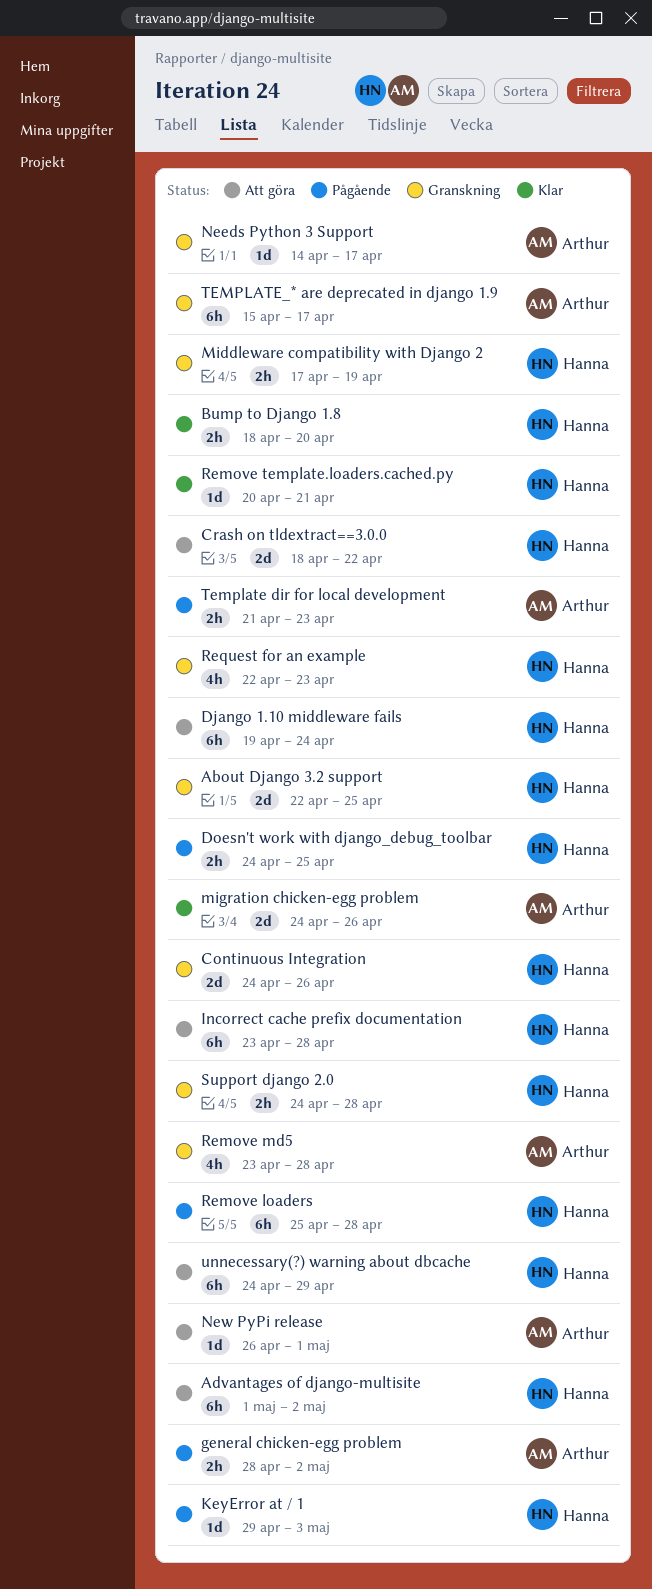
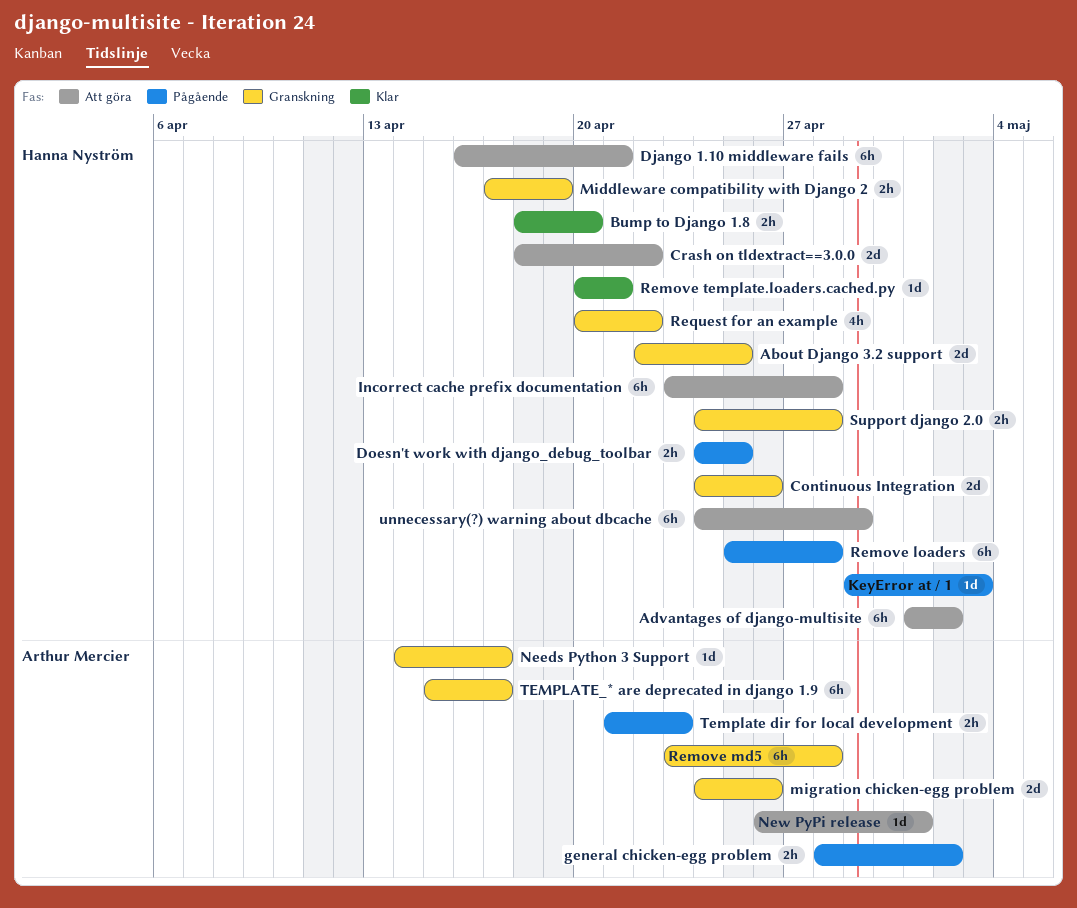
Django 1.10 middleware fails, start: Apr 19 -> Apr 16
Django 1.10 middleware fails, due: Apr 24 -> Apr 21
migration chicken-egg problem, status: Klar -> Granskning
Remove md5, estimate: 4h -> 6h
Request for an example, start: Apr 22 -> Apr 20
Request for an example, due: Apr 23 -> Apr 22

